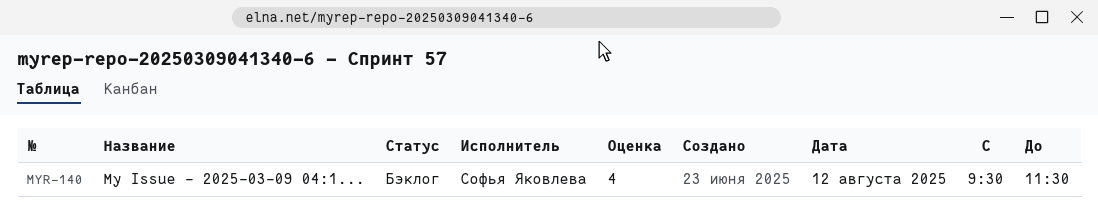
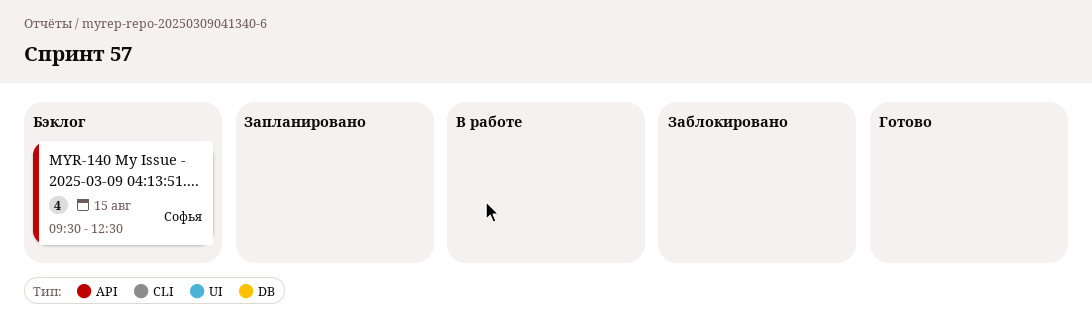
MYR-140, day: Aug 12 -> Aug 15
MYR-140, ends: 11:30 -> 12:30

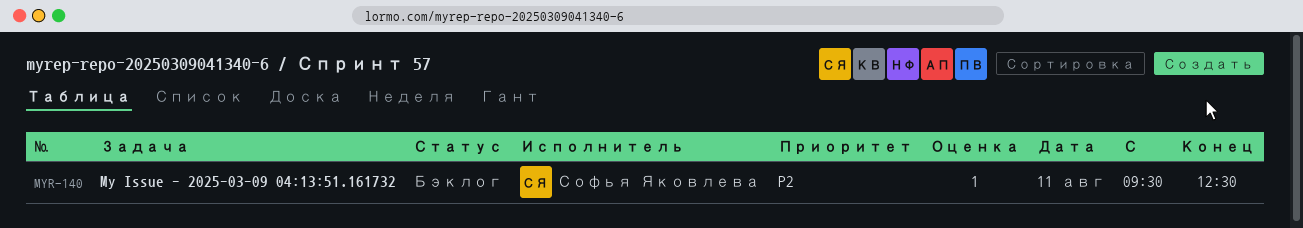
MYR-140, estimate: 4 -> 1
MYR-140, day: Aug 15 -> Aug 11

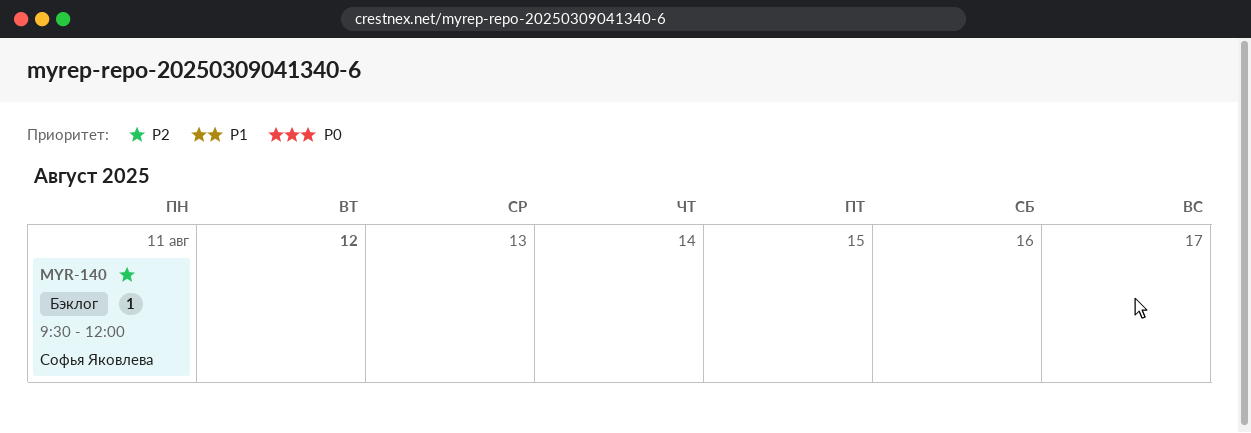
MYR-140, ends: 12:30 -> 12:00

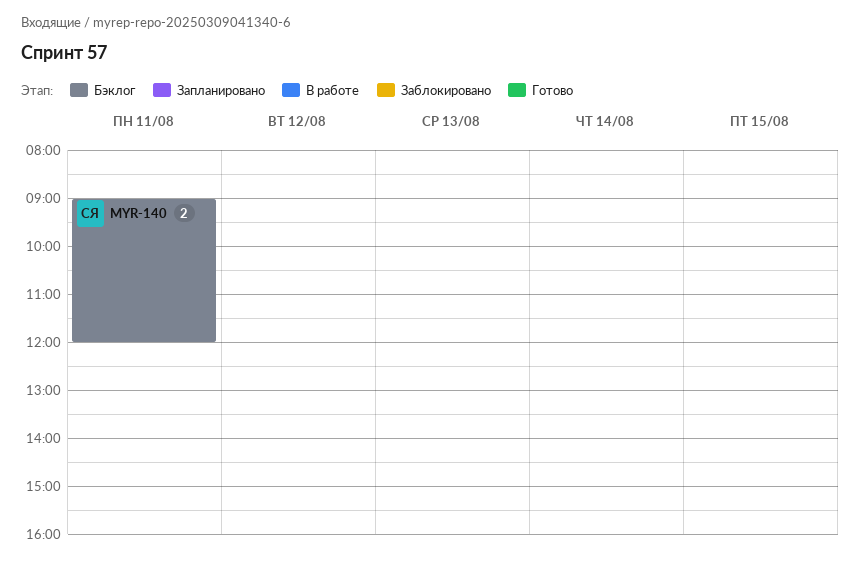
MYR-140, estimate: 1 -> 2
MYR-140, begins: 09:30 -> 09:00

